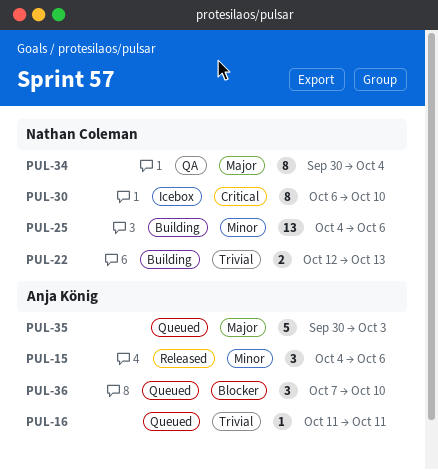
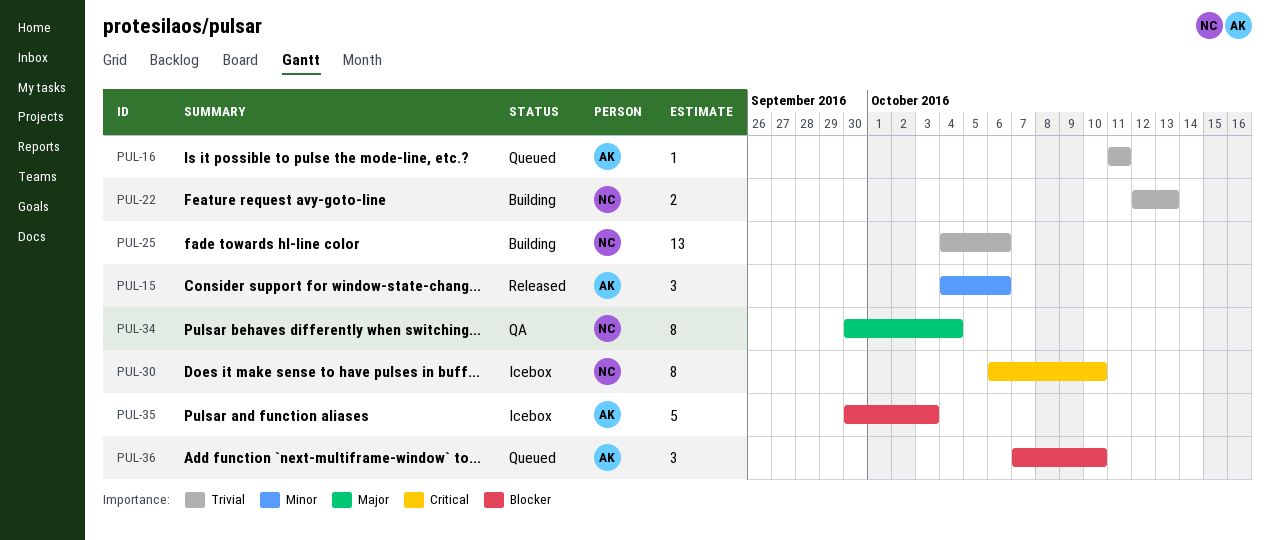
PUL-25, priority: Minor -> Trivial
PUL-35, status: Queued -> Icebox
PUL-35, priority: Major -> Blocker

